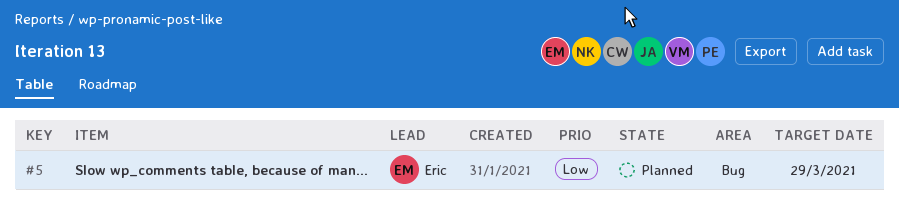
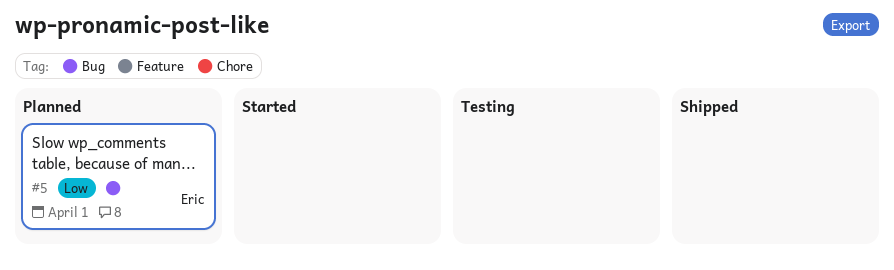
#5, due: Mar 29 -> Apr 1

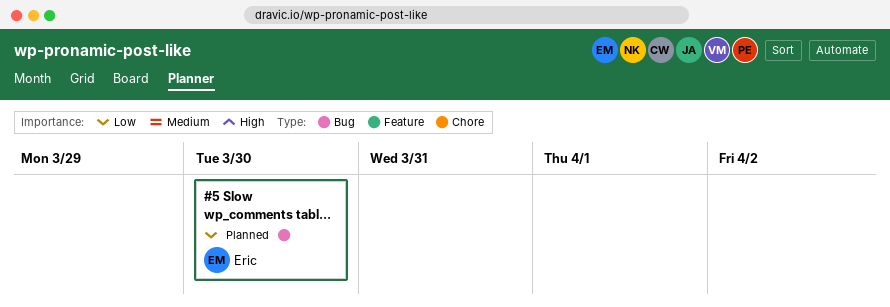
#5, due: Apr 1 -> Mar 30

